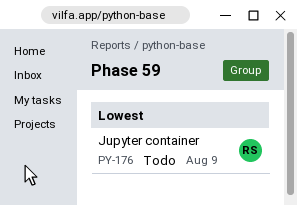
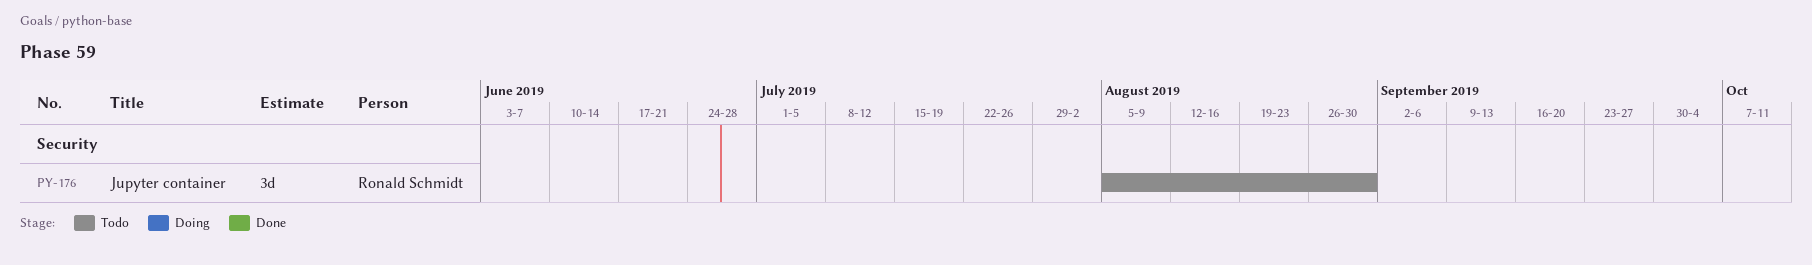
PY-176, due: Aug 9 -> Aug 30

